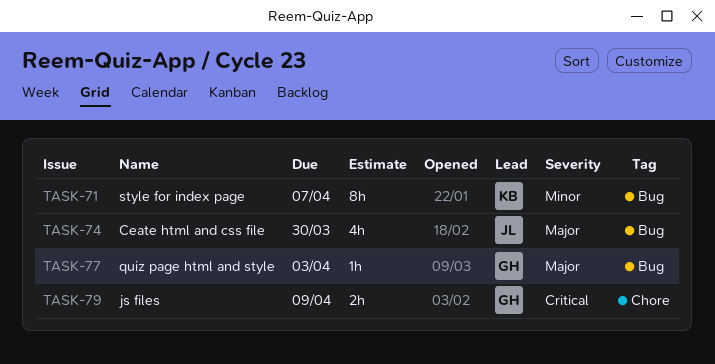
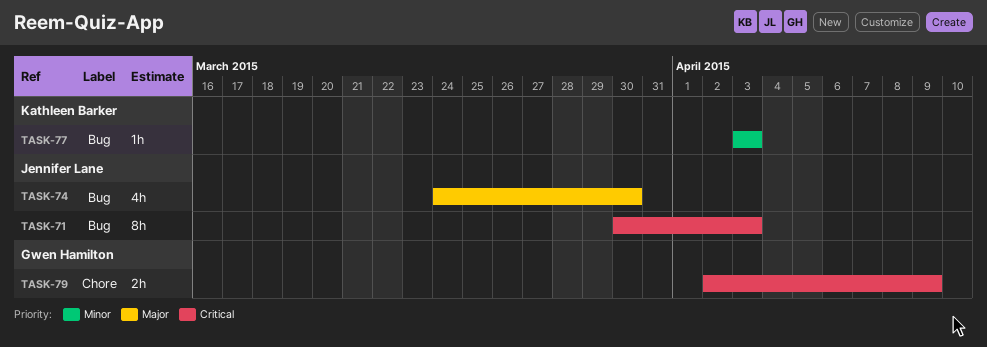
TASK-71, owner: Kathleen Barker -> Jennifer Lane
TASK-71, priority: Minor -> Critical
TASK-71, due: Apr 7 -> Apr 3
TASK-77, owner: Gwen Hamilton -> Kathleen Barker
TASK-77, priority: Major -> Minor

